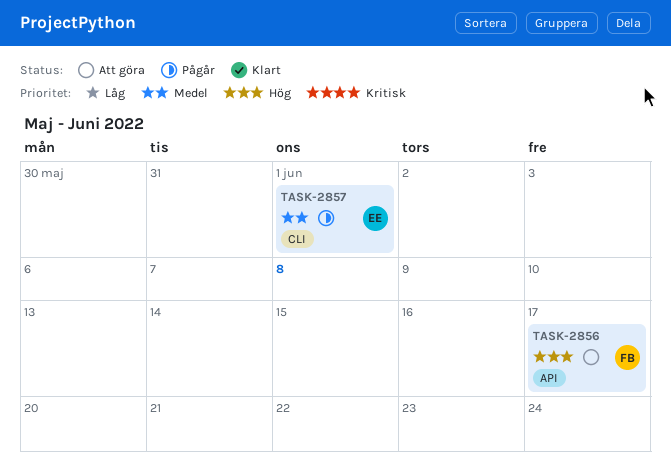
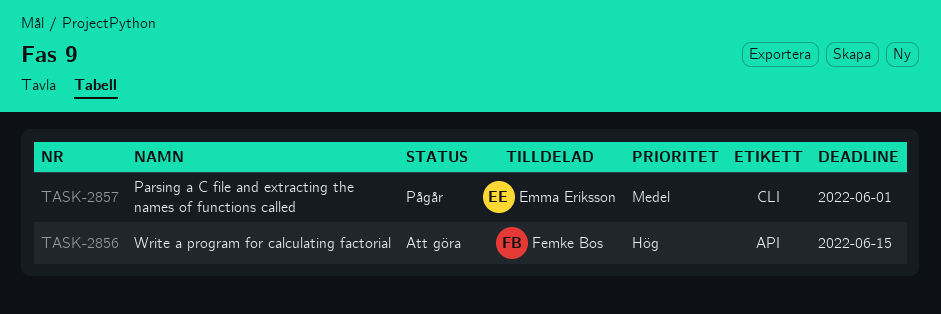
TASK-2856, due: Jun 17 -> Jun 15

